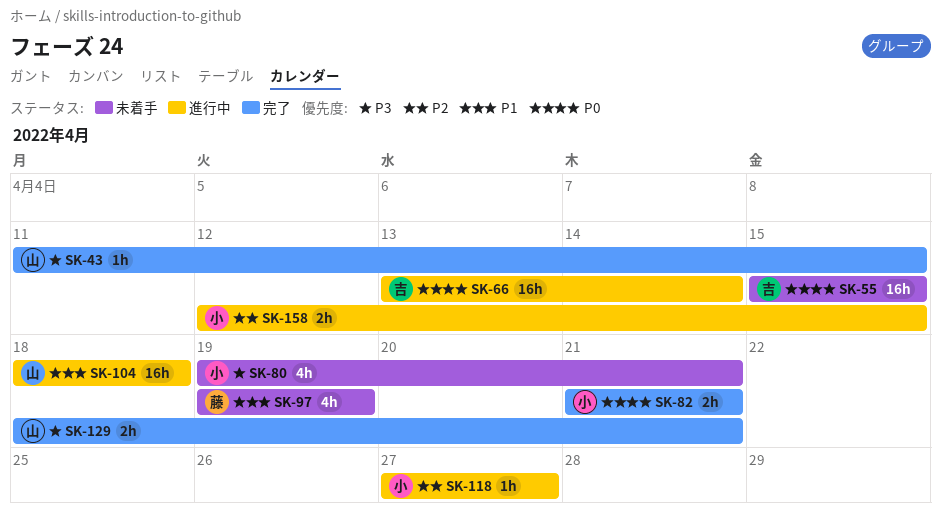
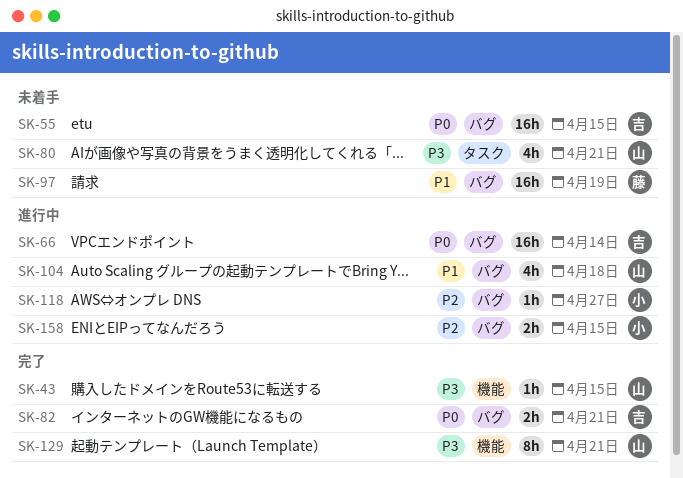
SK-80, owner: 小 -> 山
SK-82, owner: 小 -> 吉
SK-97, estimate: 4h -> 16h
SK-104, estimate: 16h -> 4h
SK-129, estimate: 2h -> 8h

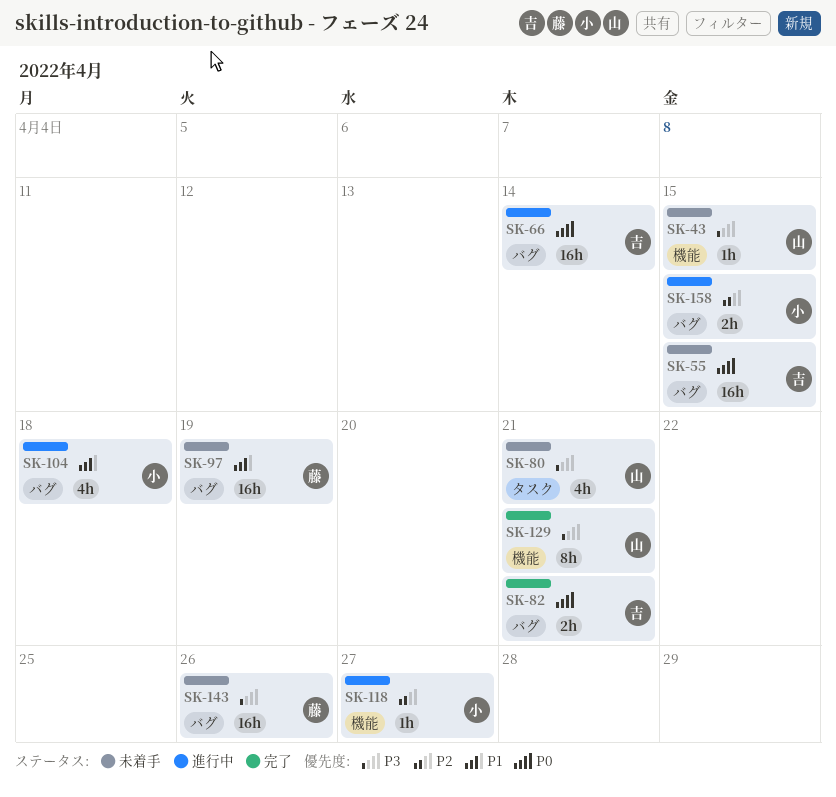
SK-43, status: 完了 -> 未着手
SK-104, owner: 山 -> 小
SK-118, label: バグ -> 機能
SK-143: none -> present

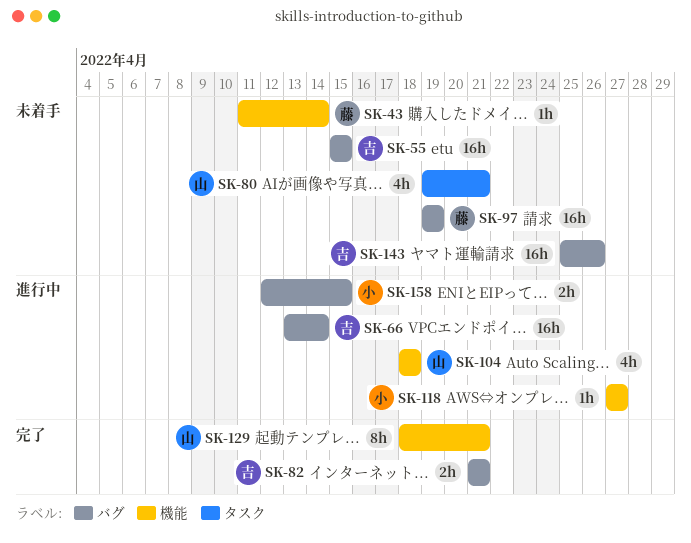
SK-43, owner: 山 -> 藤
SK-43, due: Apr 15 -> Apr 14
SK-104, owner: 小 -> 山
SK-104, label: バグ -> 機能
SK-143, owner: 藤 -> 吉

